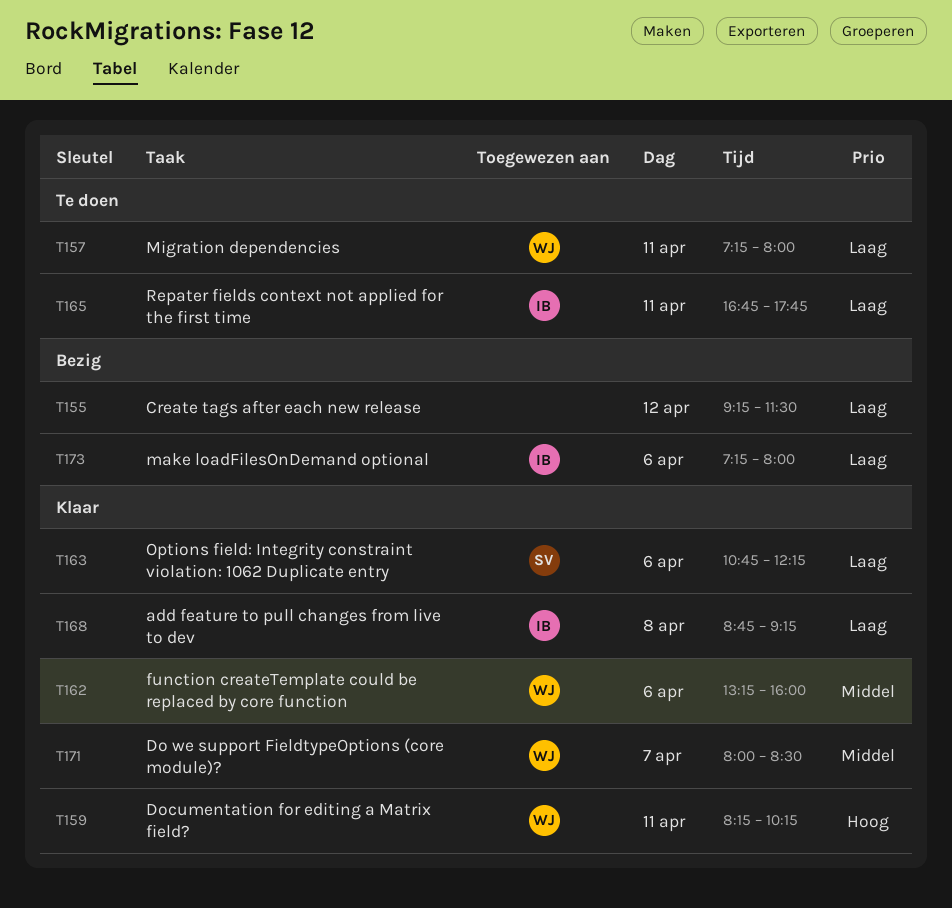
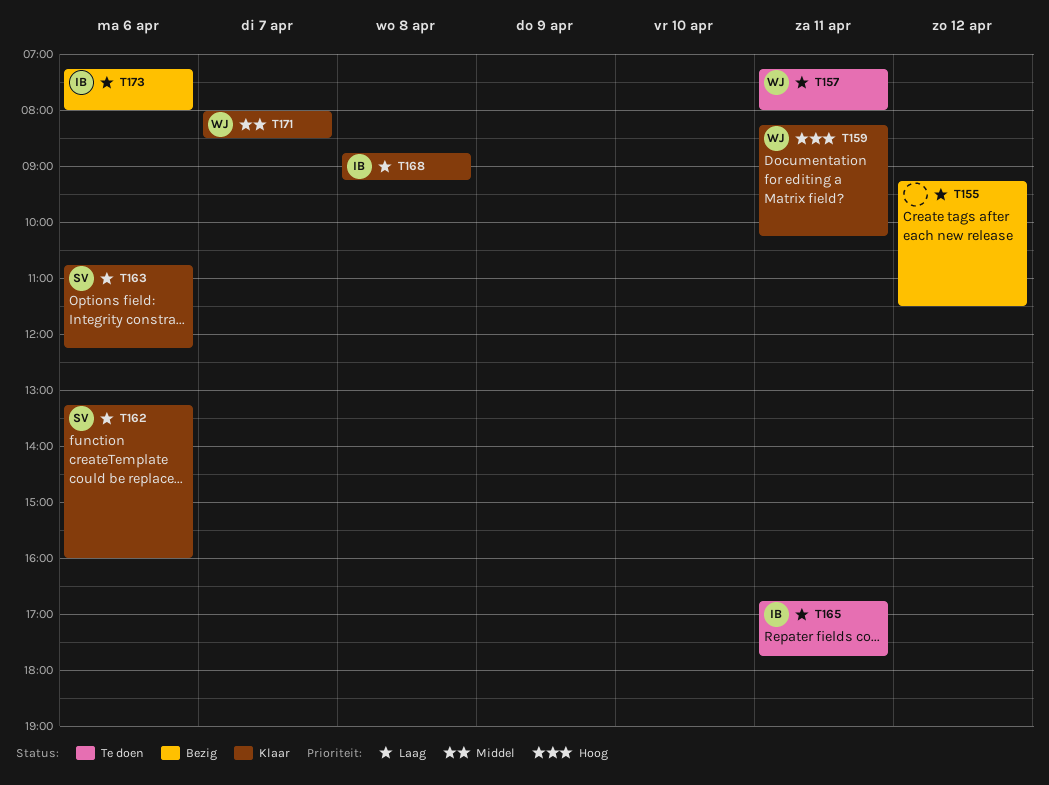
T162, owner: WJ -> SV
T162, priority: Middel -> Laag

